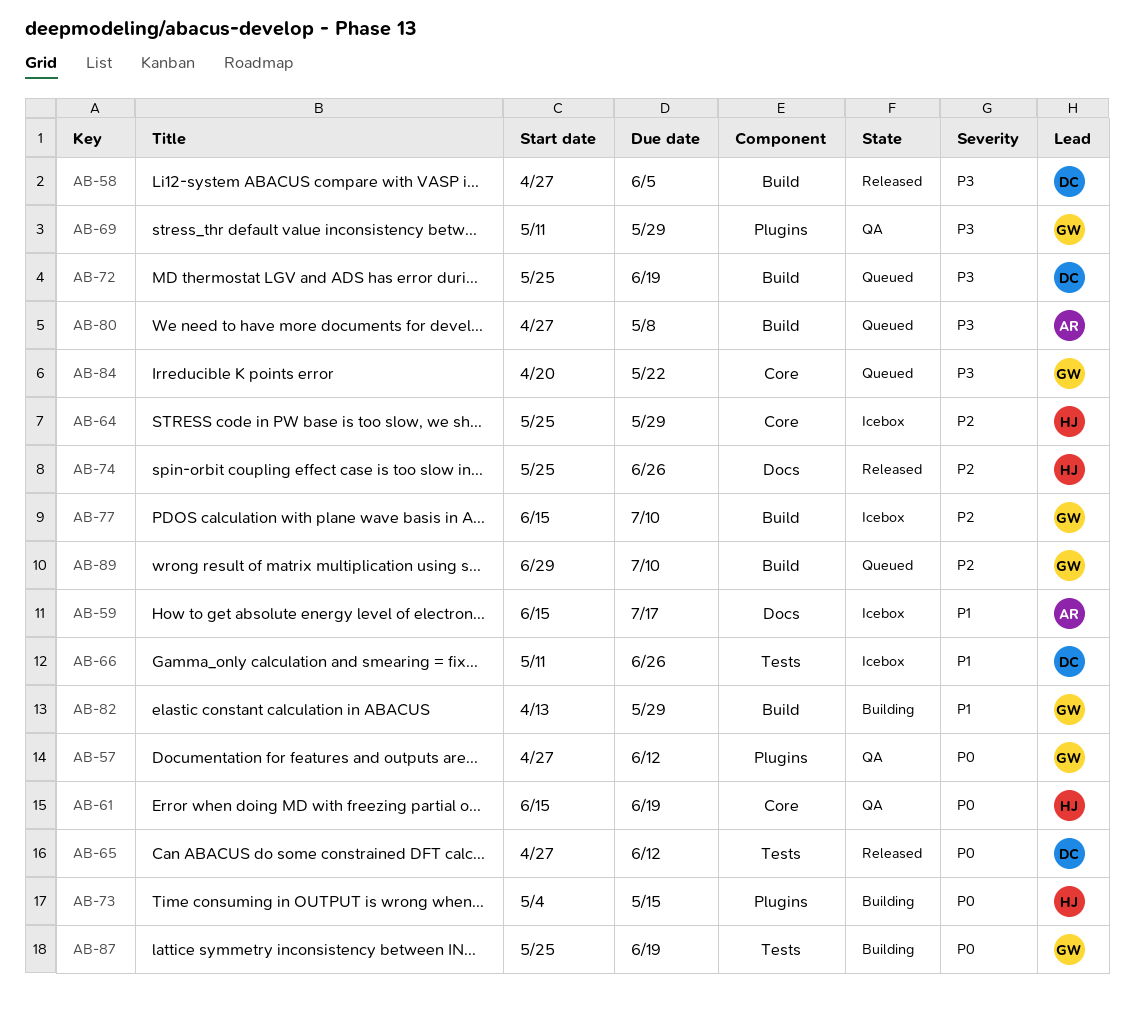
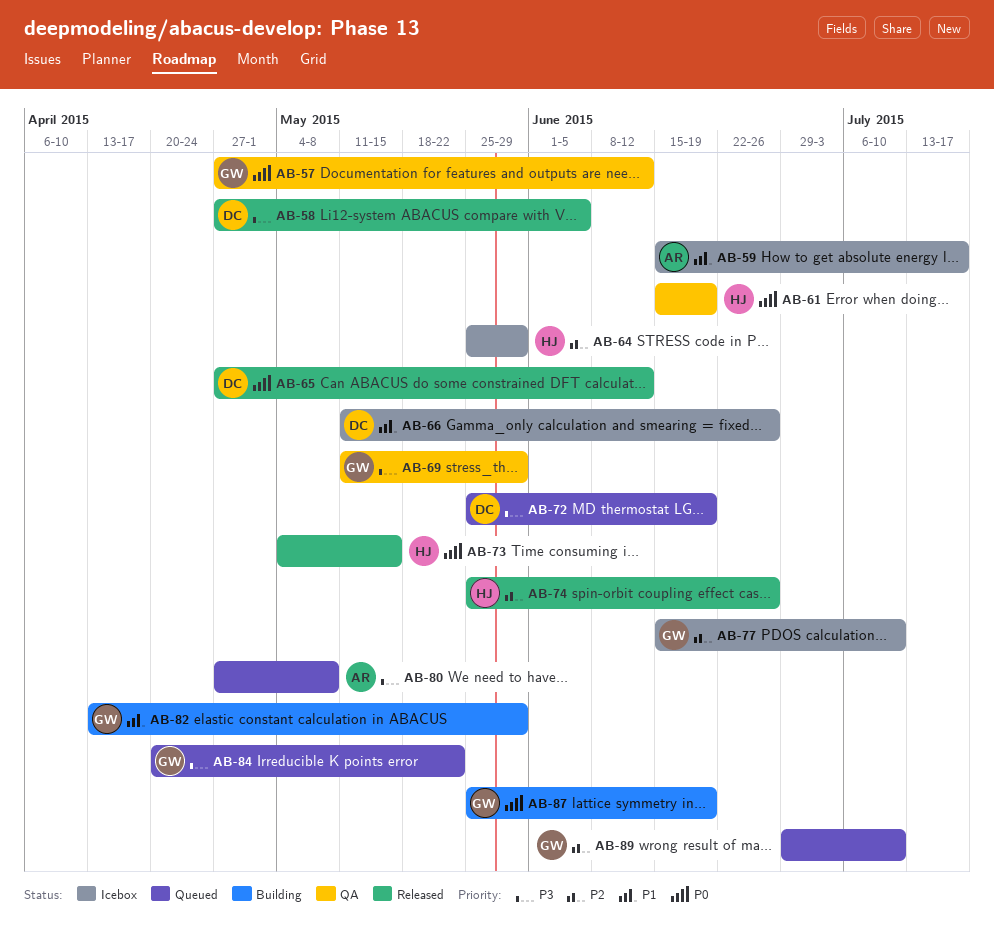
AB-73, status: Building -> Released

